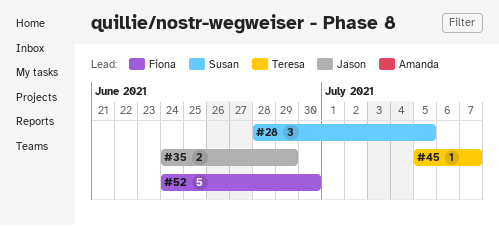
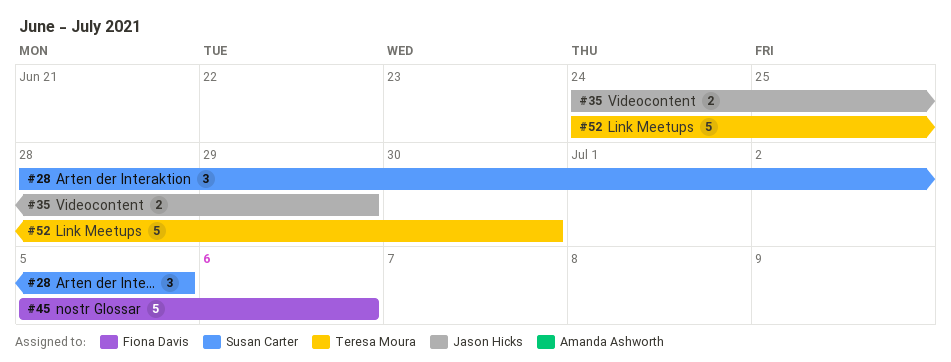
#45, owner: Teresa Moura -> Fiona Davis
#45, estimate: 1 -> 5
#45, due: Jul 7 -> Jul 6
#52, owner: Fiona Davis -> Teresa Moura

